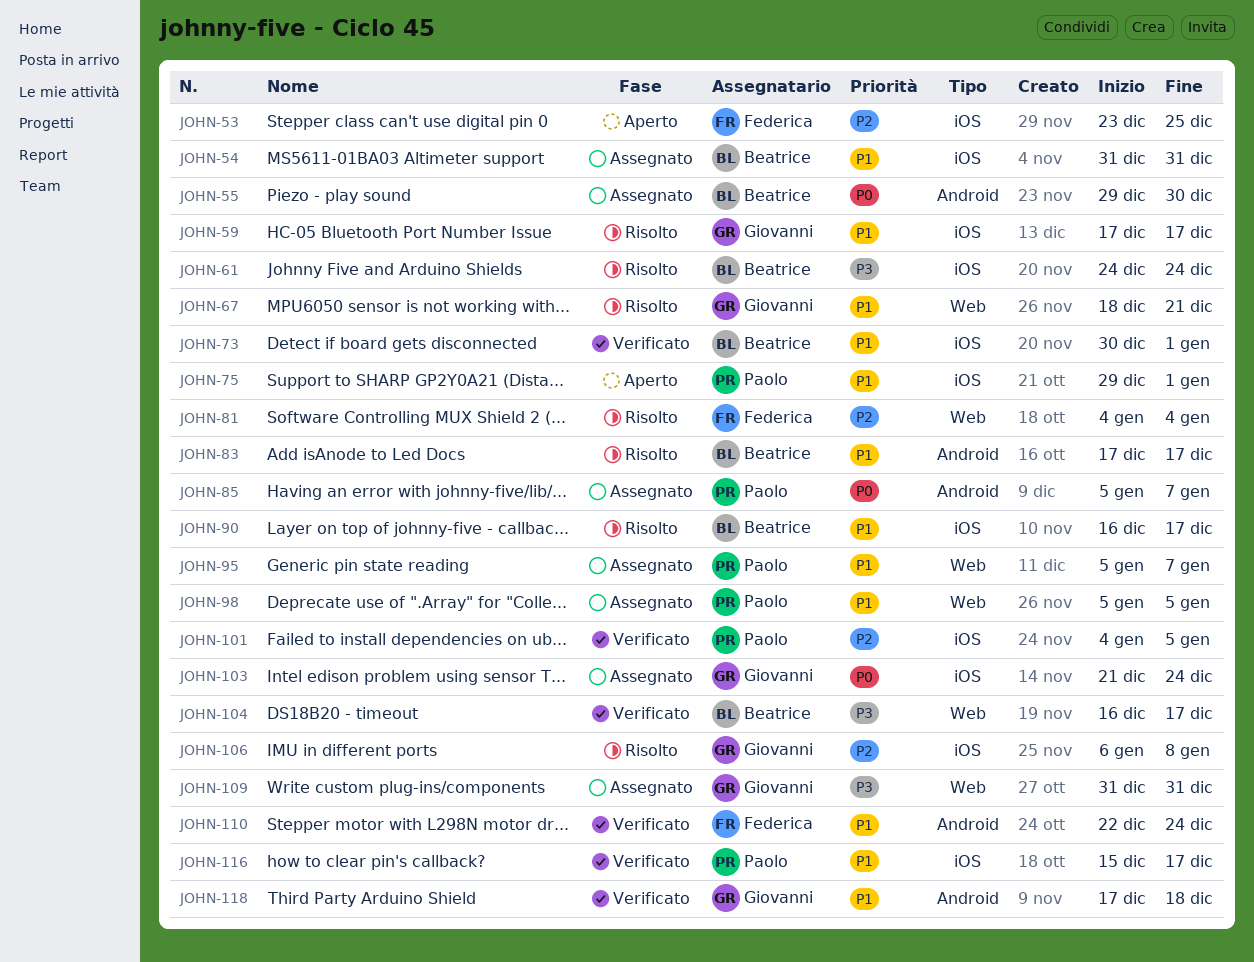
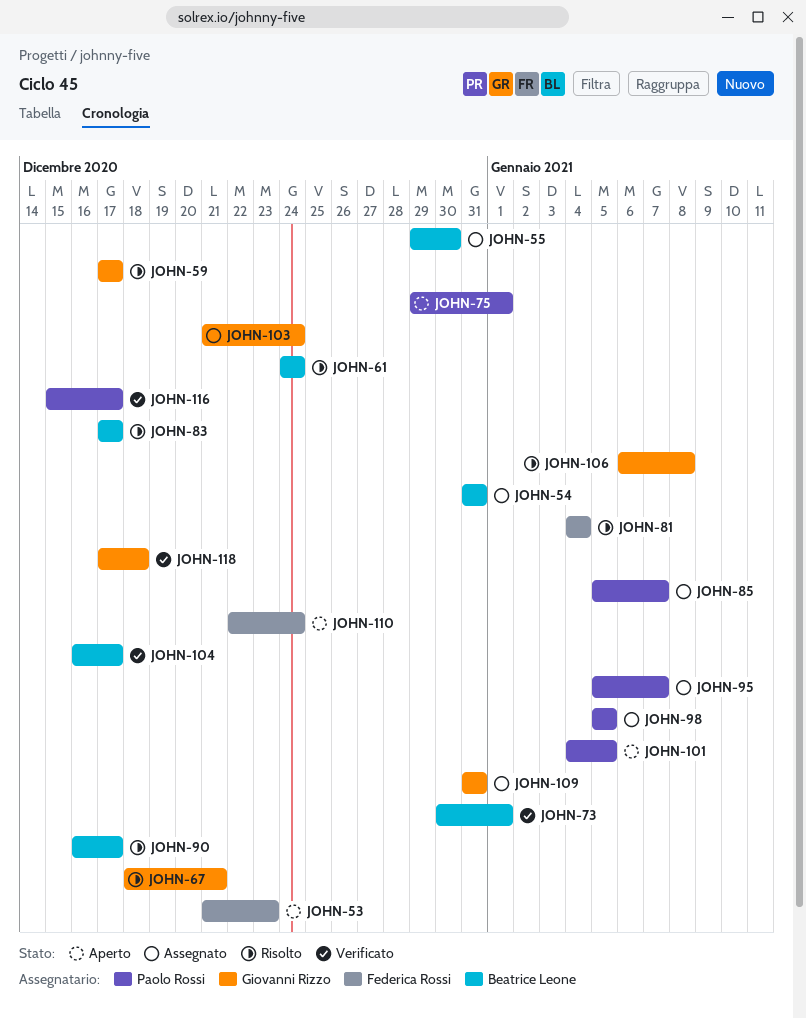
JOHN-53, start: Dec 23 -> Dec 21
JOHN-53, due: Dec 25 -> Dec 23
JOHN-101, status: Verificato -> Aperto
JOHN-110, status: Verificato -> Aperto

